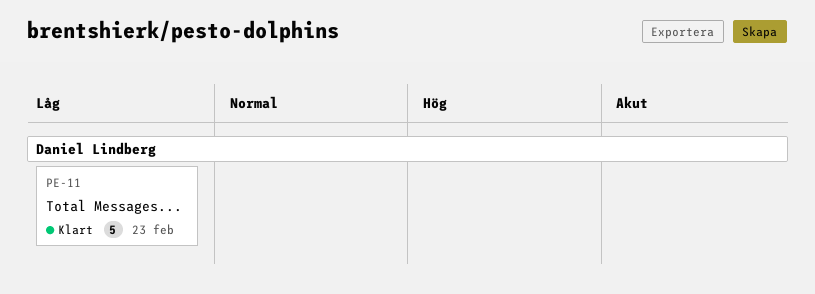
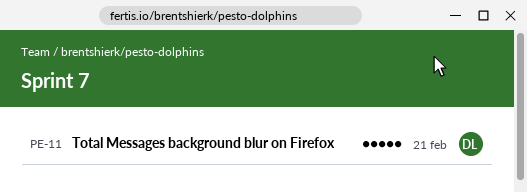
PE-11, due: Feb 23 -> Feb 21

